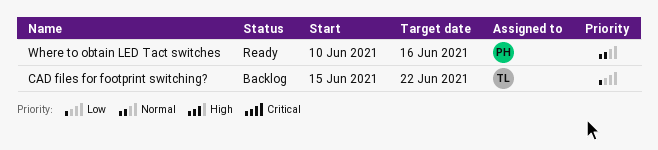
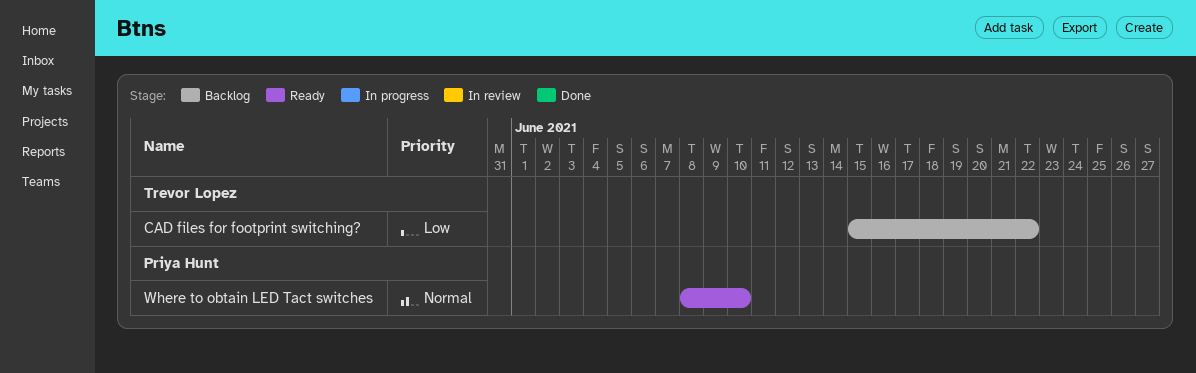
Where to obtain LED Tact switches, start: Jun 10 -> Jun 8
Where to obtain LED Tact switches, due: Jun 16 -> Jun 10

